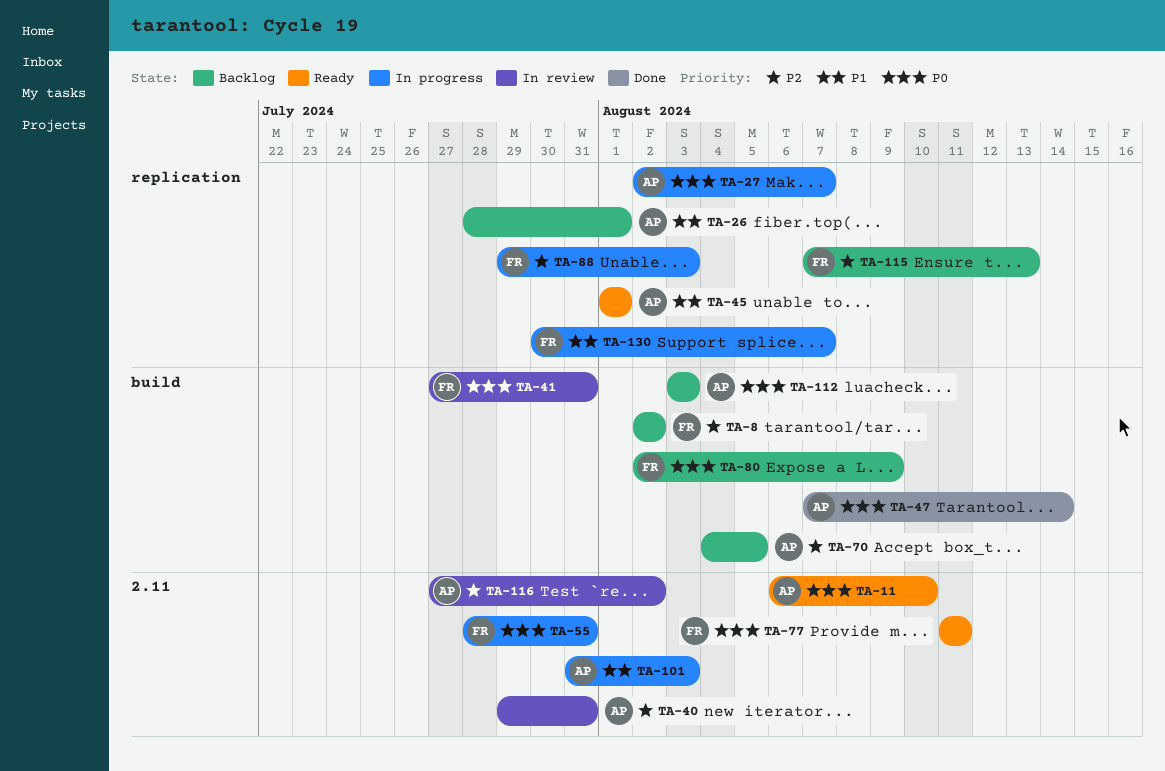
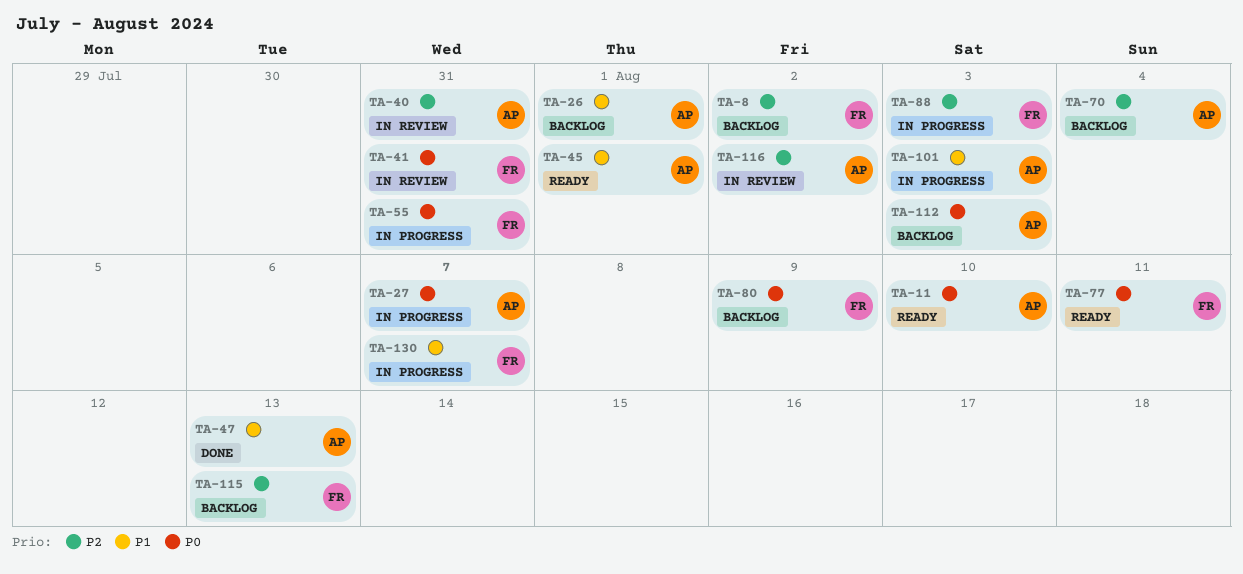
TA-47, priority: P0 -> P1
TA-47, due: Aug 14 -> Aug 13
TA-70, due: Aug 5 -> Aug 4

